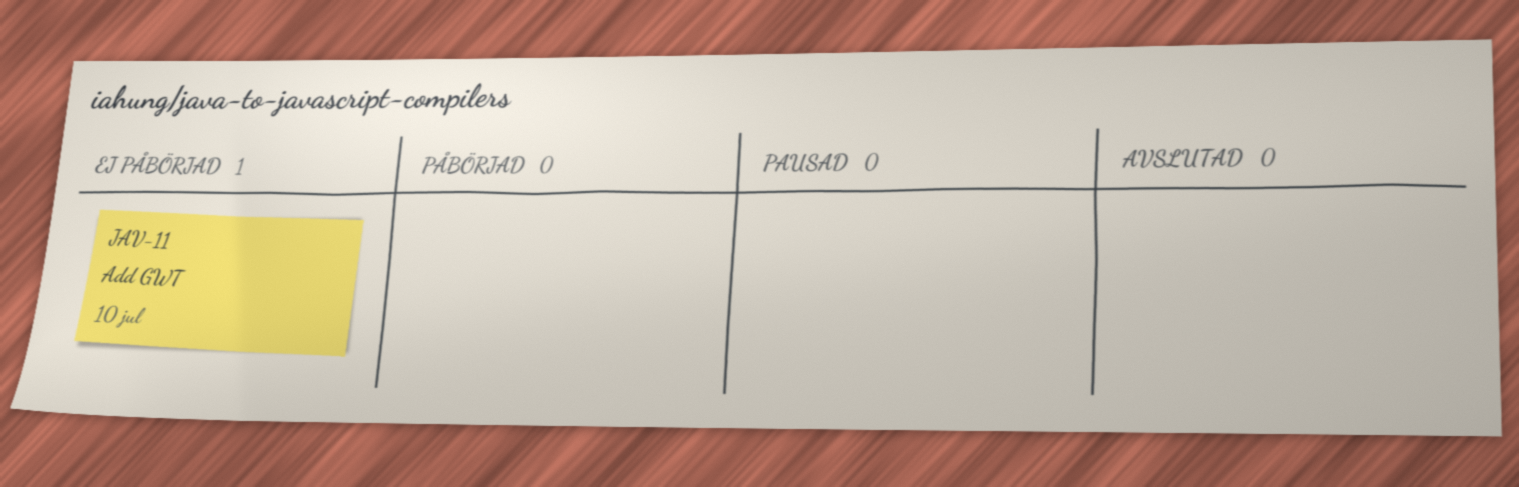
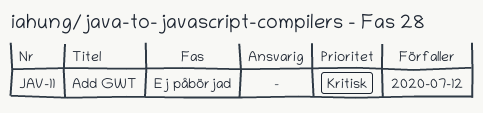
JAV-11, due: Jul 10 -> Jul 12

